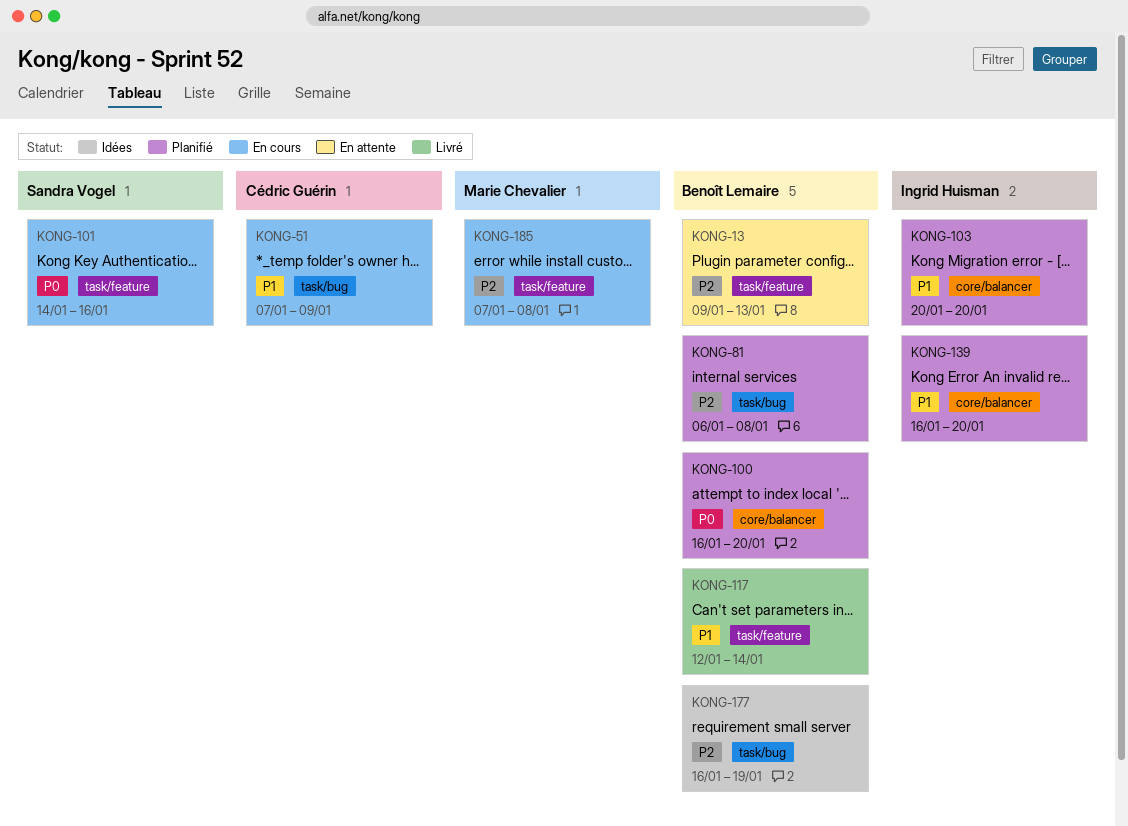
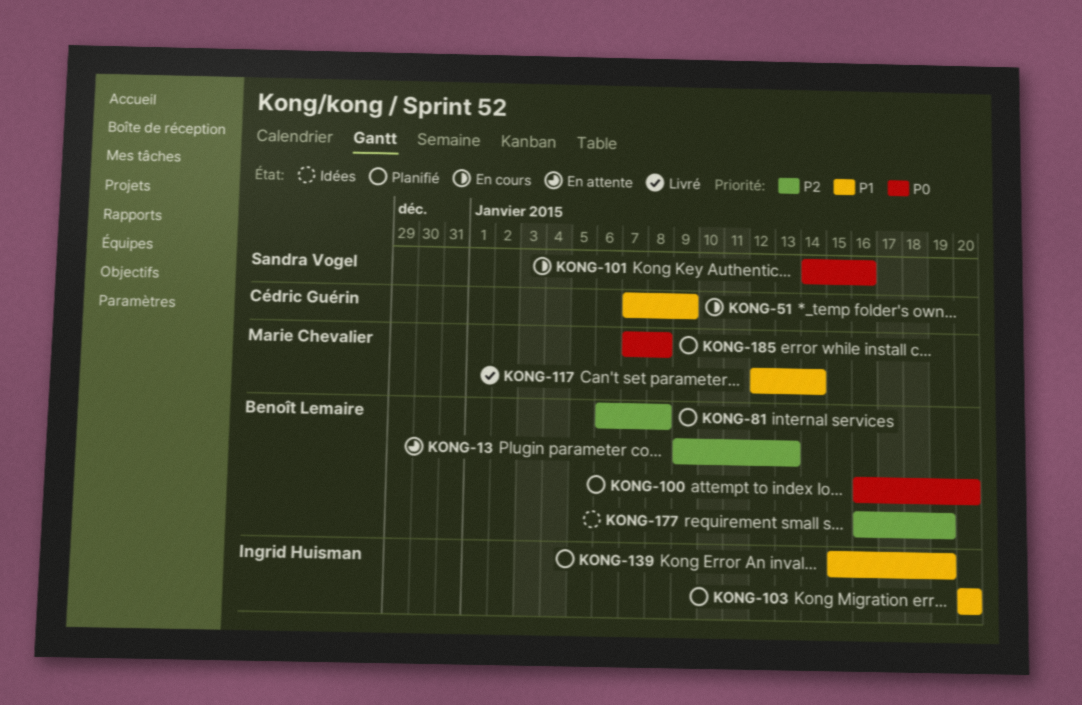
KONG-117, owner: Benoît Lemaire -> Marie Chevalier
KONG-139, start: Jan 16 -> Jan 15
KONG-139, due: Jan 20 -> Jan 19
KONG-185, status: En cours -> Planifié
KONG-185, priority: P2 -> P0

